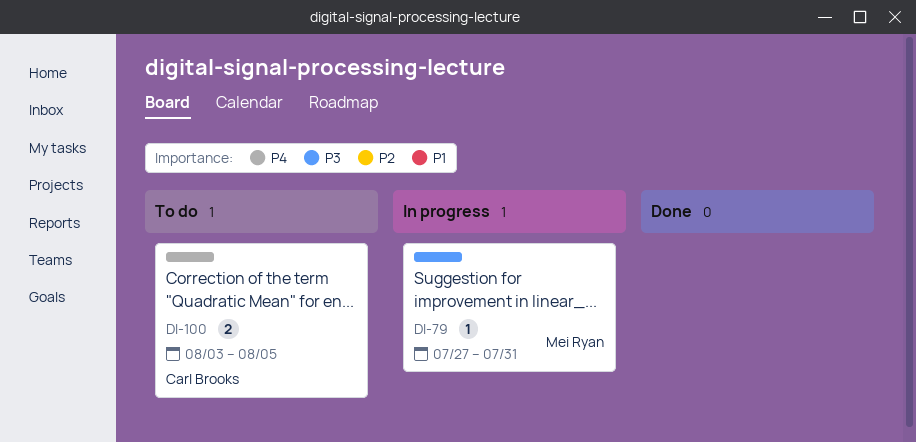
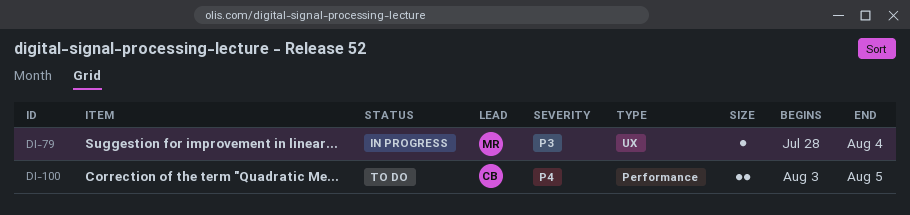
DI-79, start: Jul 27 -> Jul 28
DI-79, due: Jul 31 -> Aug 4

